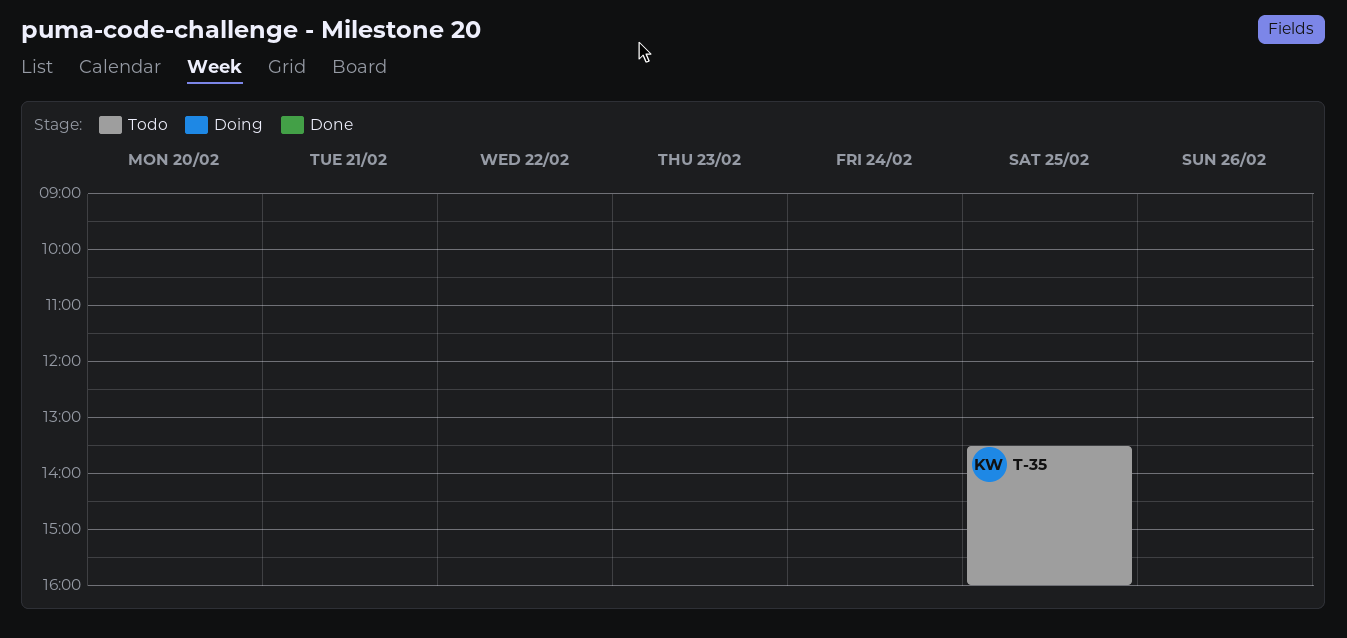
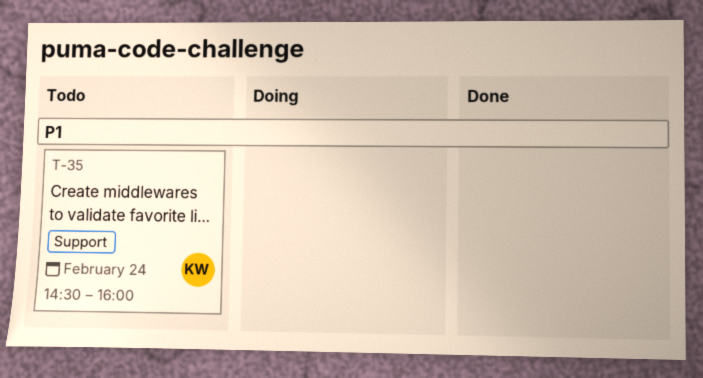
T-35, day: Feb 25 -> Feb 24
T-35, begins: 13:30 -> 14:30

